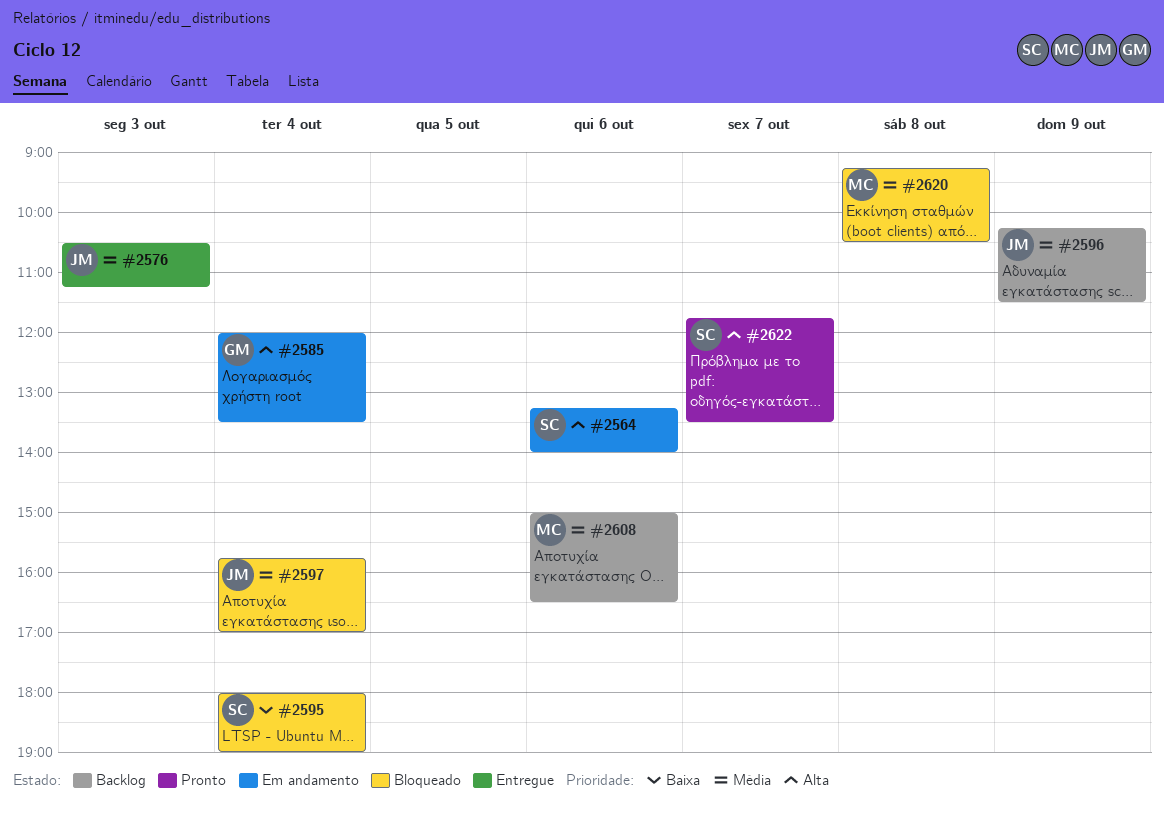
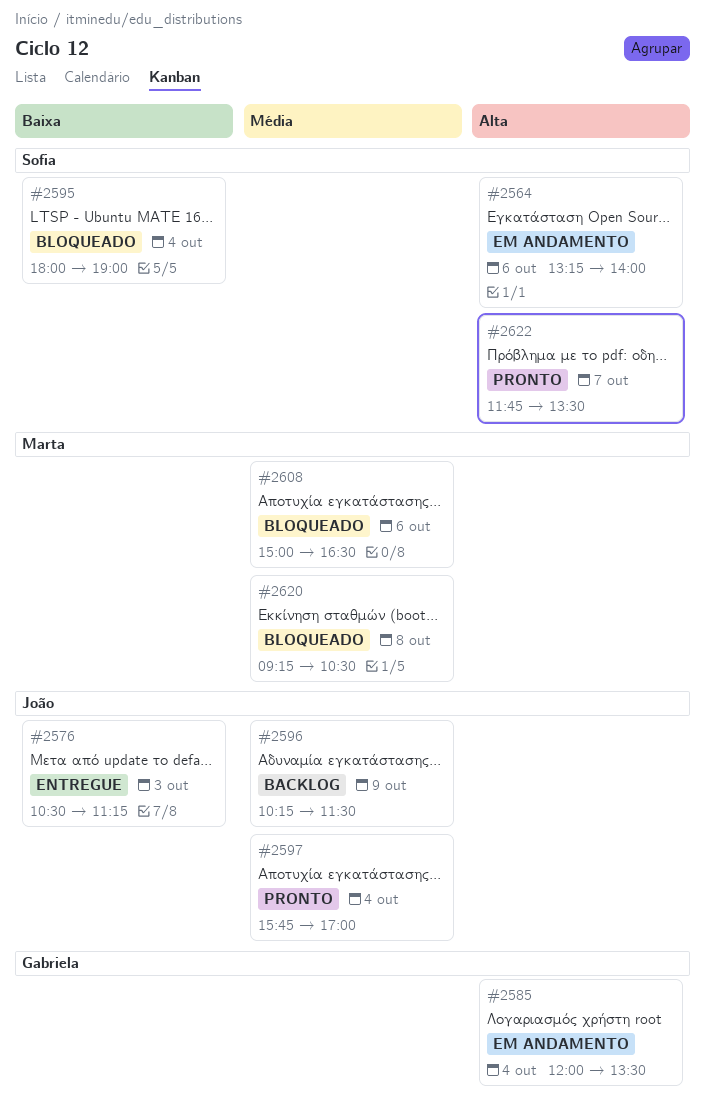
#2576, priority: Média -> Baixa
#2597, status: Bloqueado -> Pronto
#2608, status: Backlog -> Bloqueado

